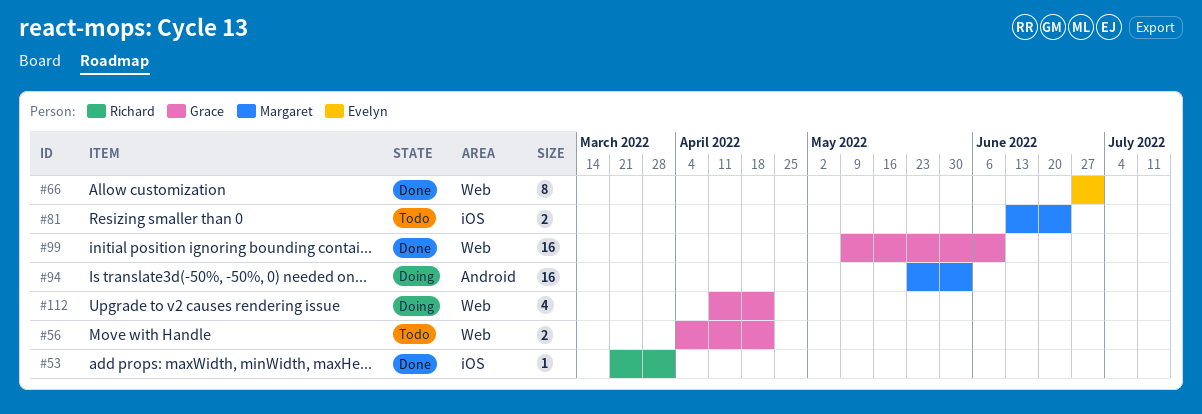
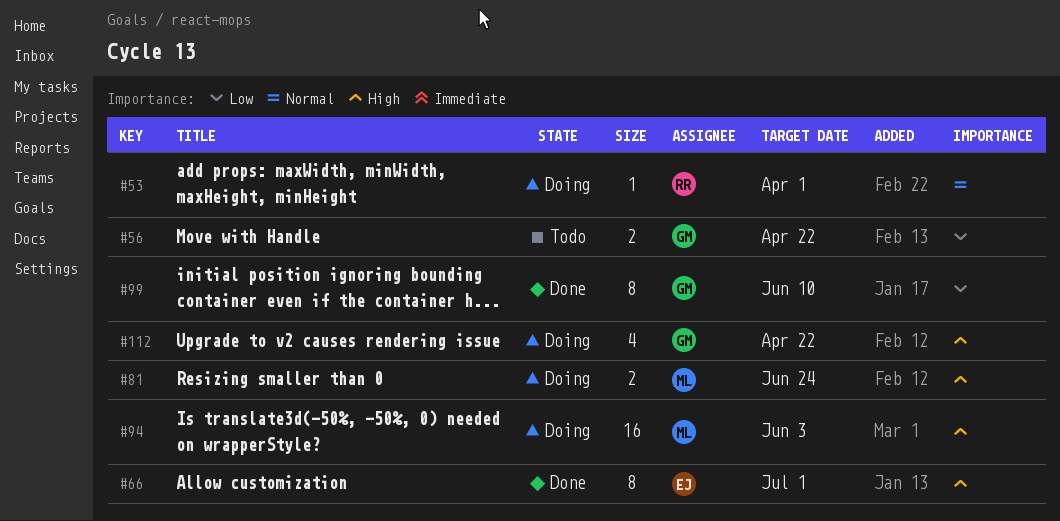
#53, status: Done -> Doing
#81, status: Todo -> Doing
#99, estimate: 16 -> 8

